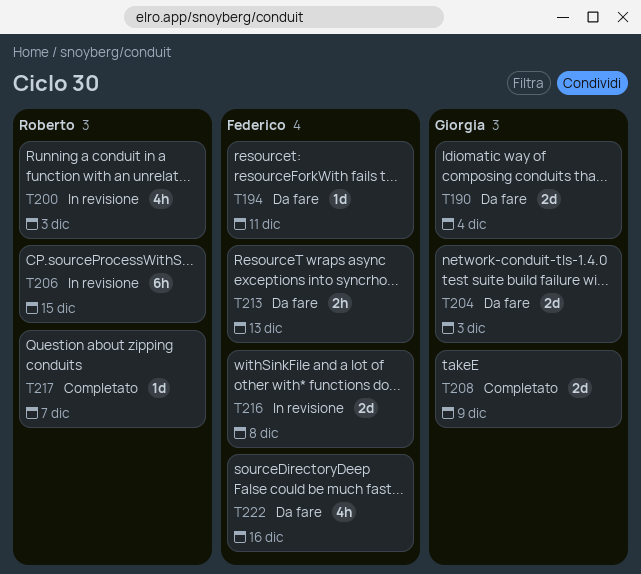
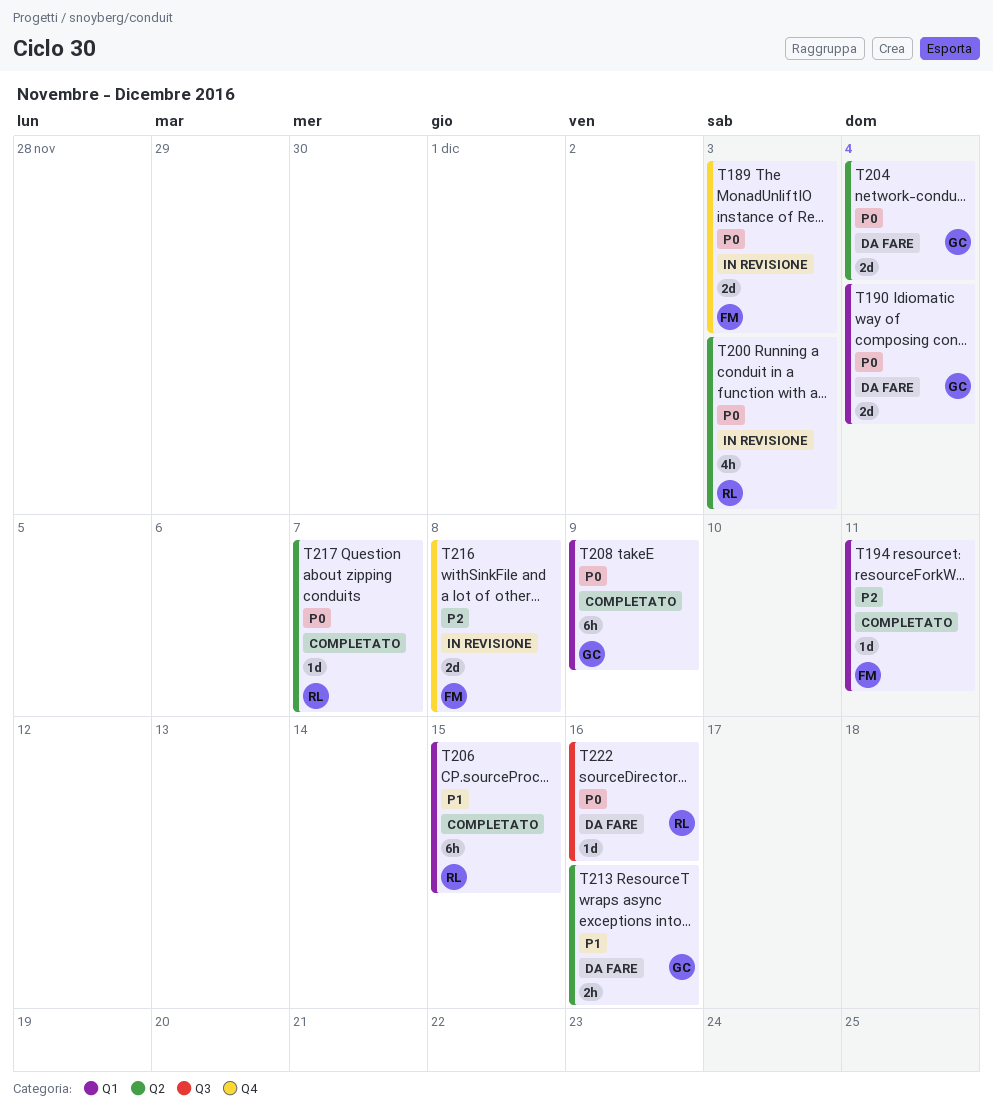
T189: none -> present
T194, status: Da fare -> Completato
T204, due: Dec 3 -> Dec 4
T206, status: In revisione -> Completato
T208, estimate: 2d -> 6h
T213, owner: Federico -> Giorgia
T213, due: Dec 13 -> Dec 16
T222, owner: Federico -> Roberto
T222, estimate: 4h -> 1d

